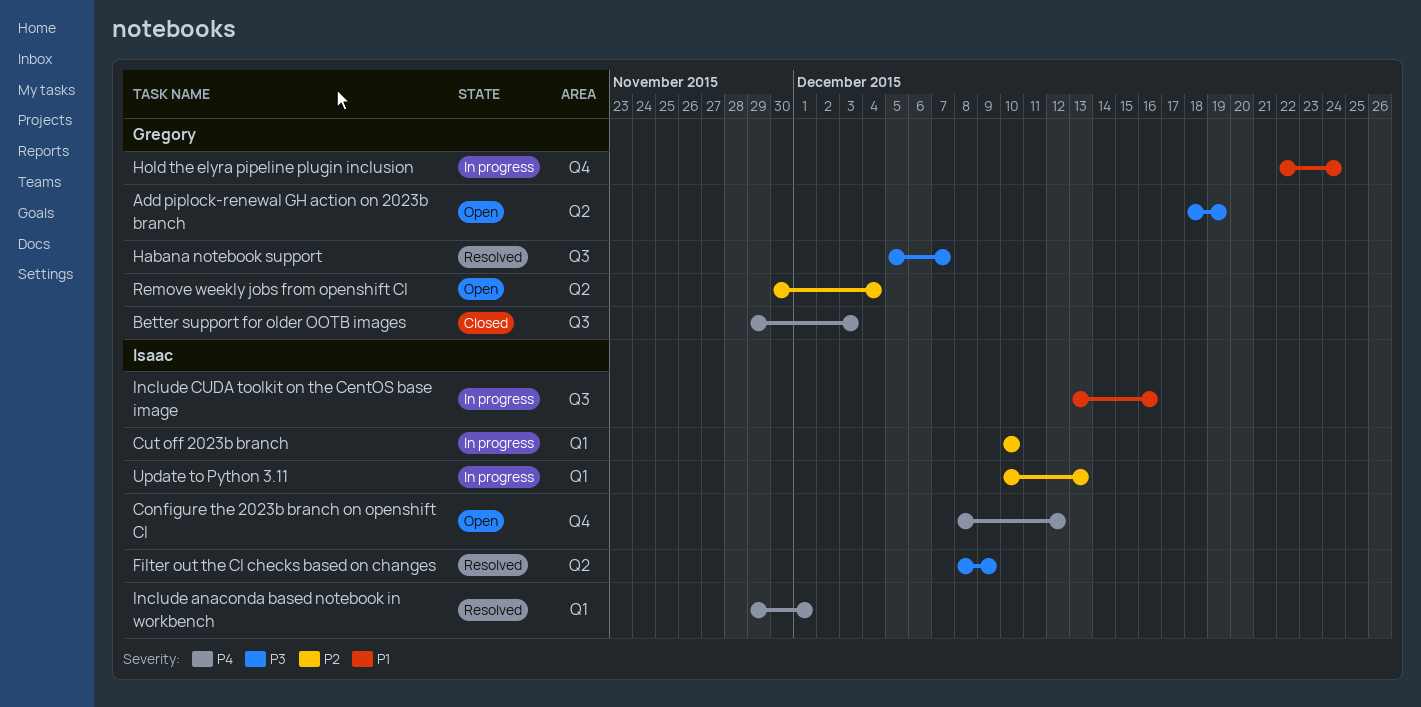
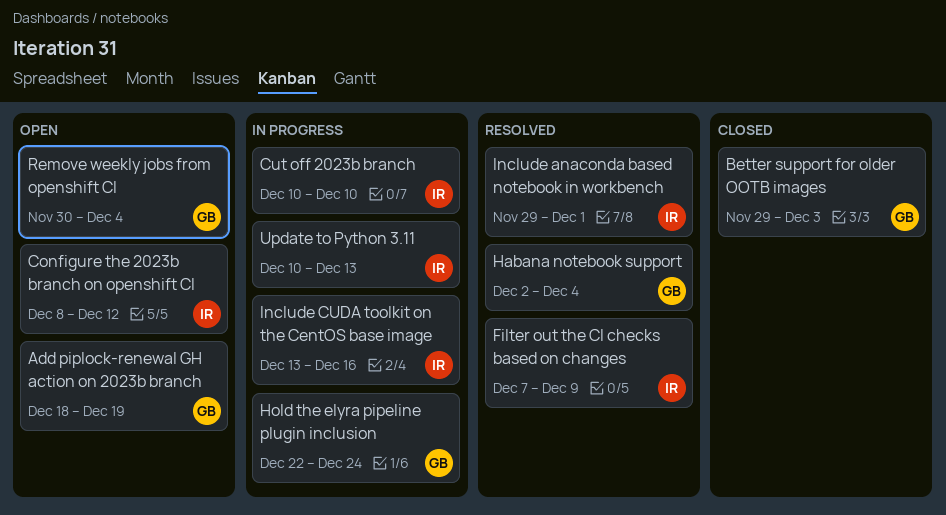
Filter out the CI checks based on changes, start: Dec 8 -> Dec 7
Habana notebook support, start: Dec 5 -> Dec 2
Habana notebook support, due: Dec 7 -> Dec 4

